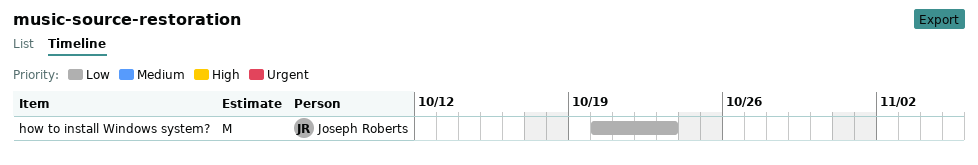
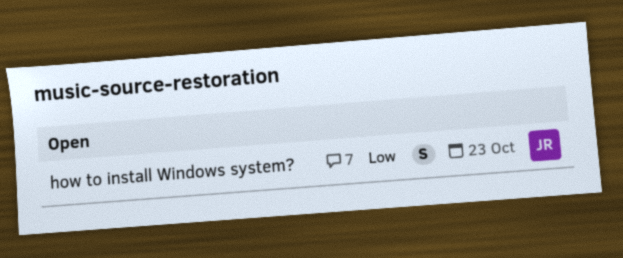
how to install Windows system?, estimate: M -> S

